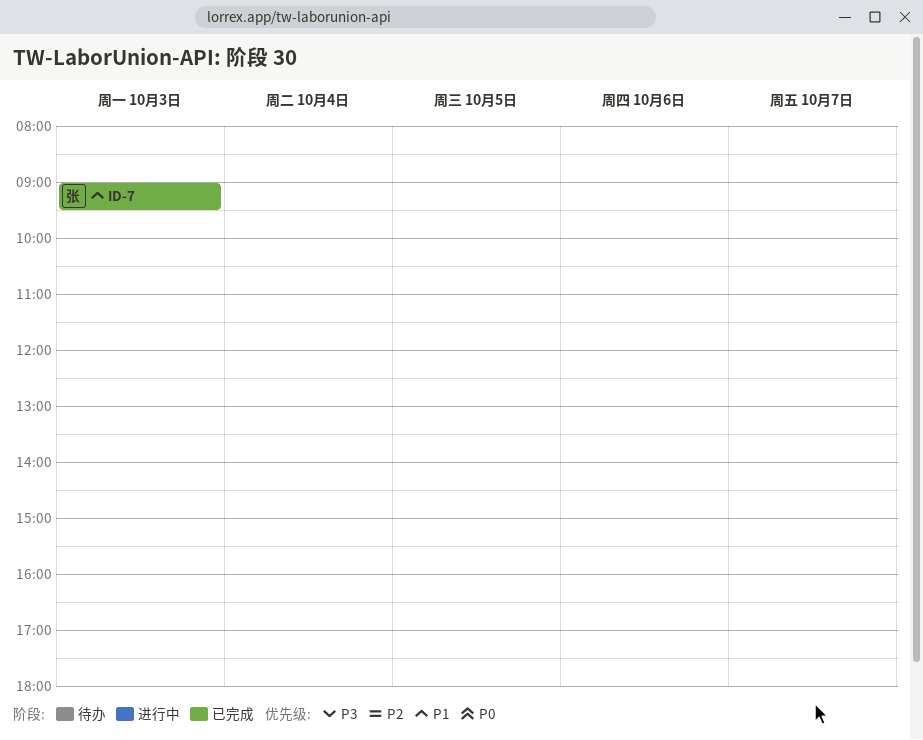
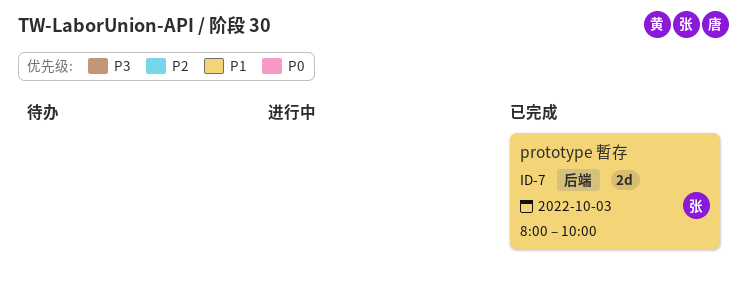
ID-7, begins: 09:00 -> 08:00
ID-7, ends: 09:30 -> 10:00

